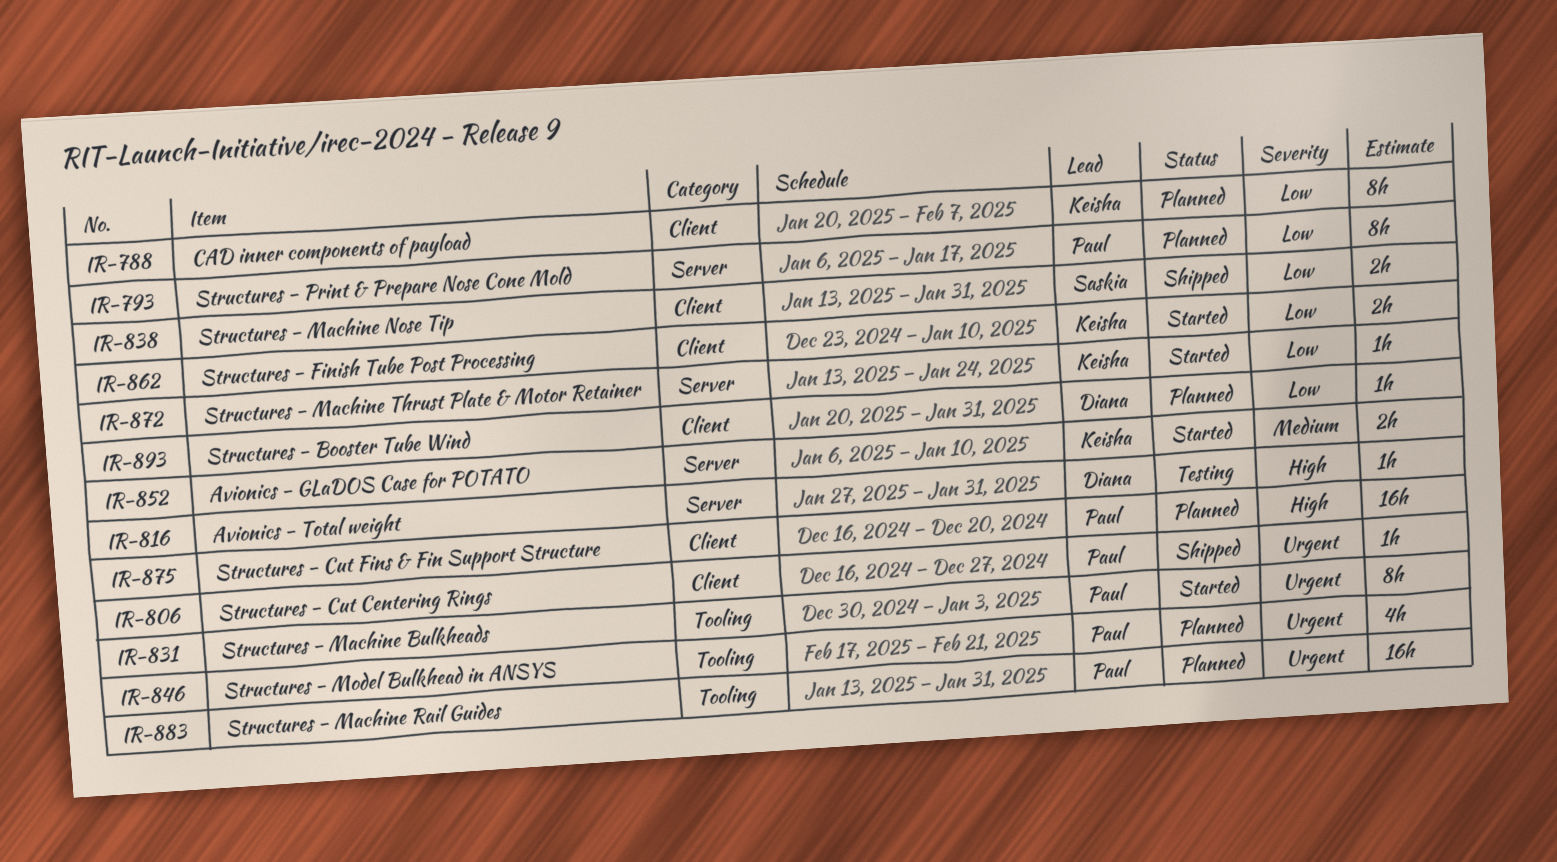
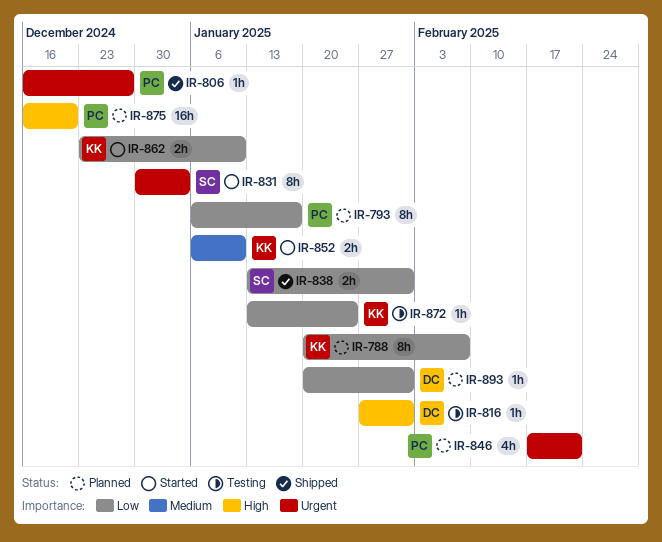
IR-831, owner: Paul -> Saskia
IR-872, status: Started -> Testing
IR-883: present -> none

